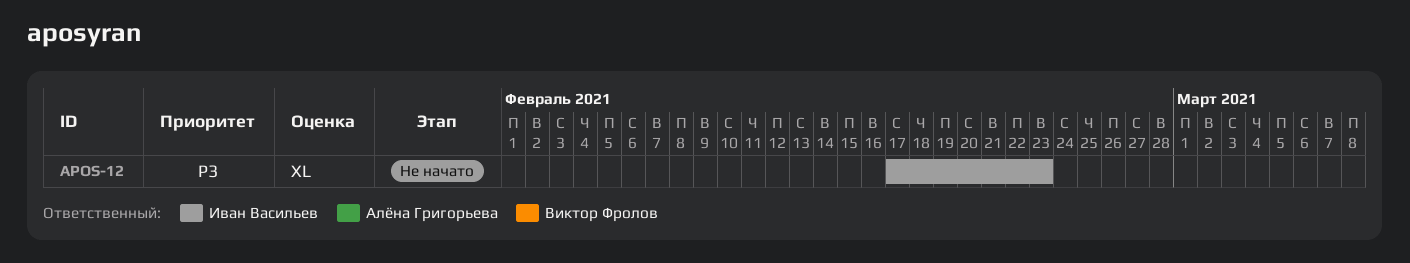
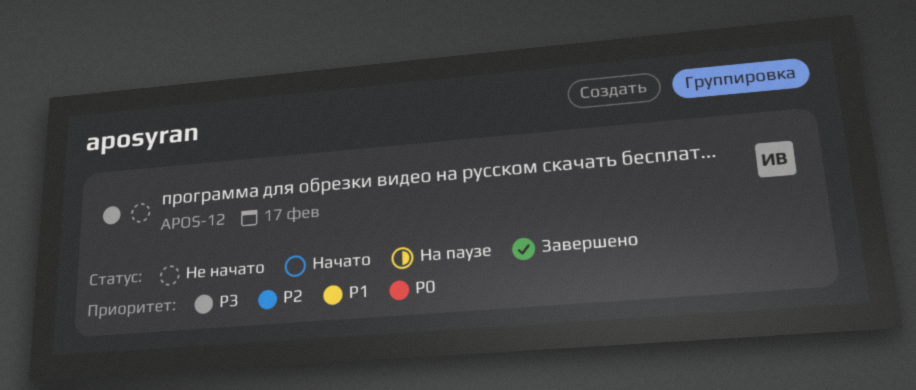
APOS-12, due: Feb 23 -> Feb 17

